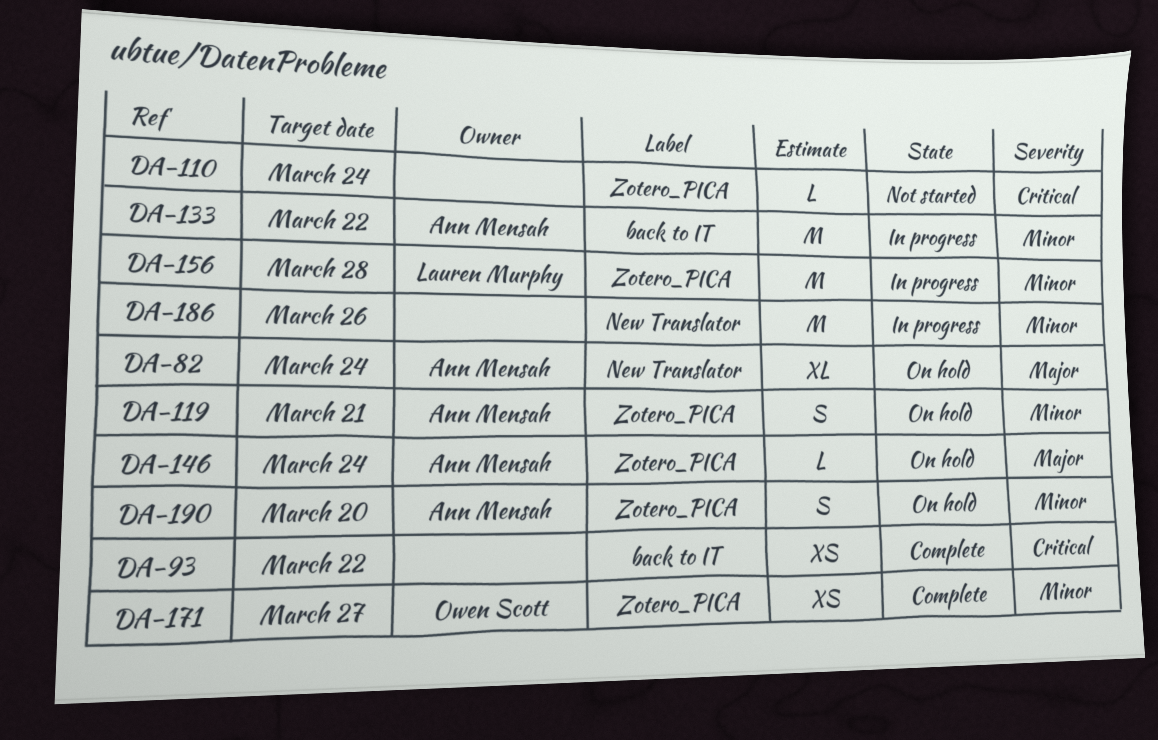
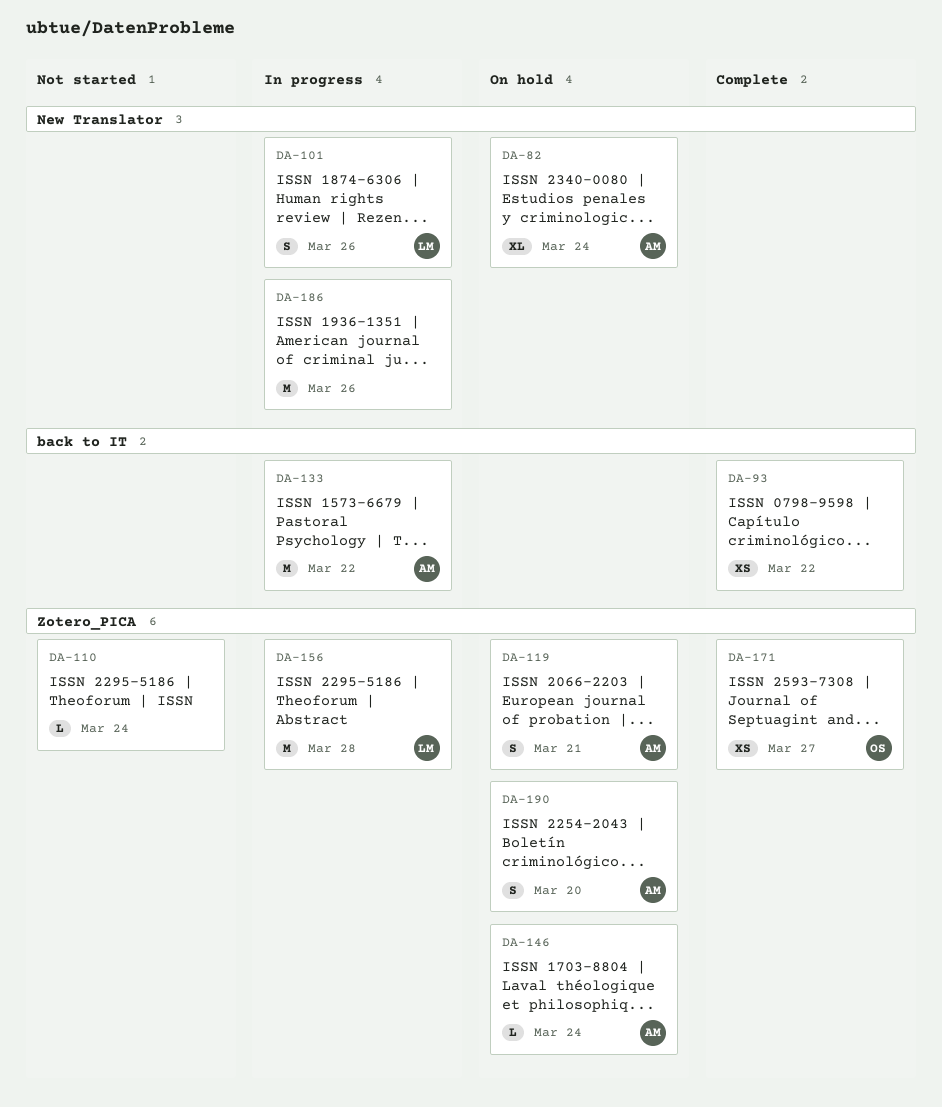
DA-101: none -> present

